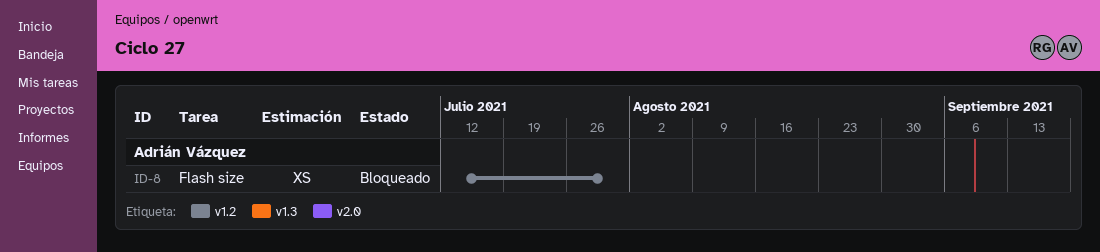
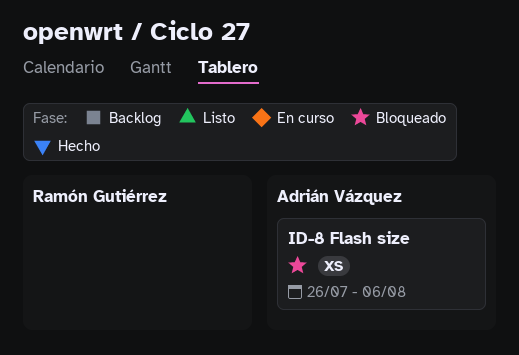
ID-8, start: Jul 12 -> Jul 26
ID-8, due: Jul 30 -> Aug 6

